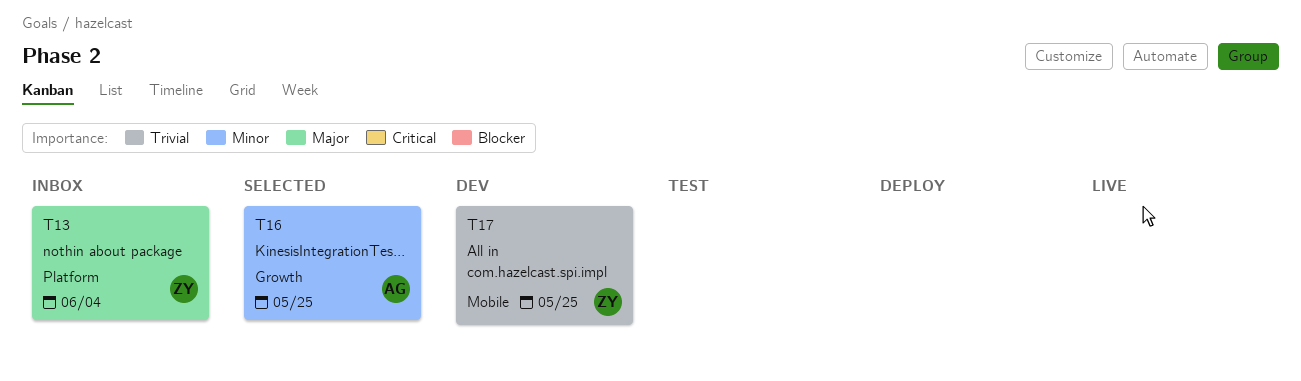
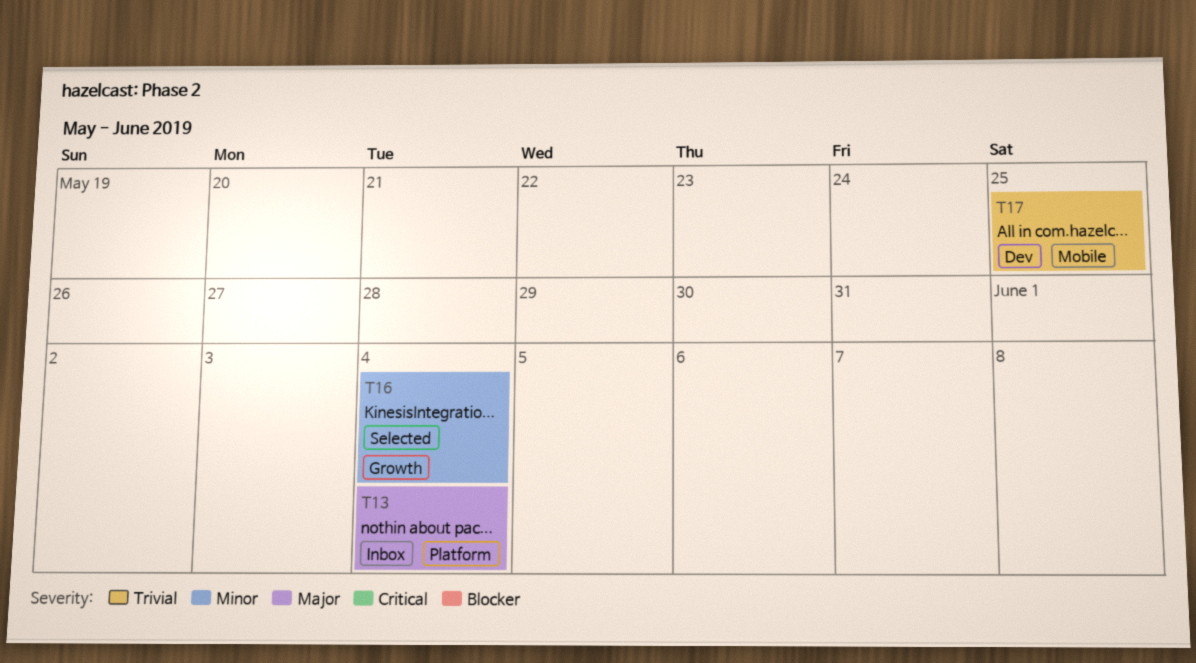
T16, due: May 25 -> Jun 4

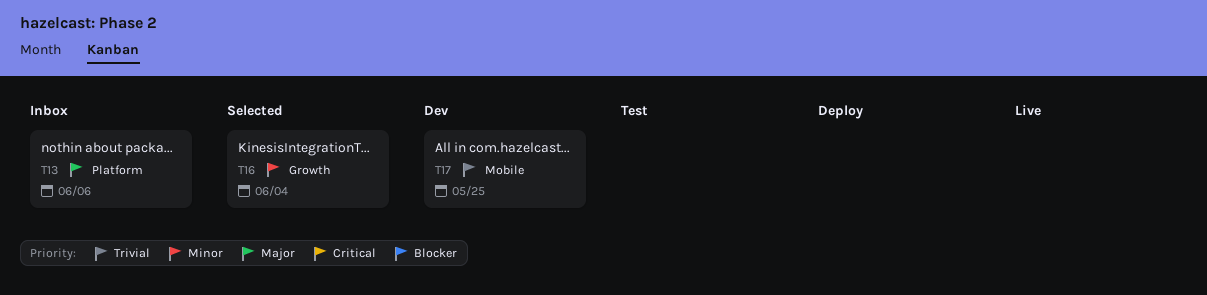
T13, due: Jun 4 -> Jun 6

